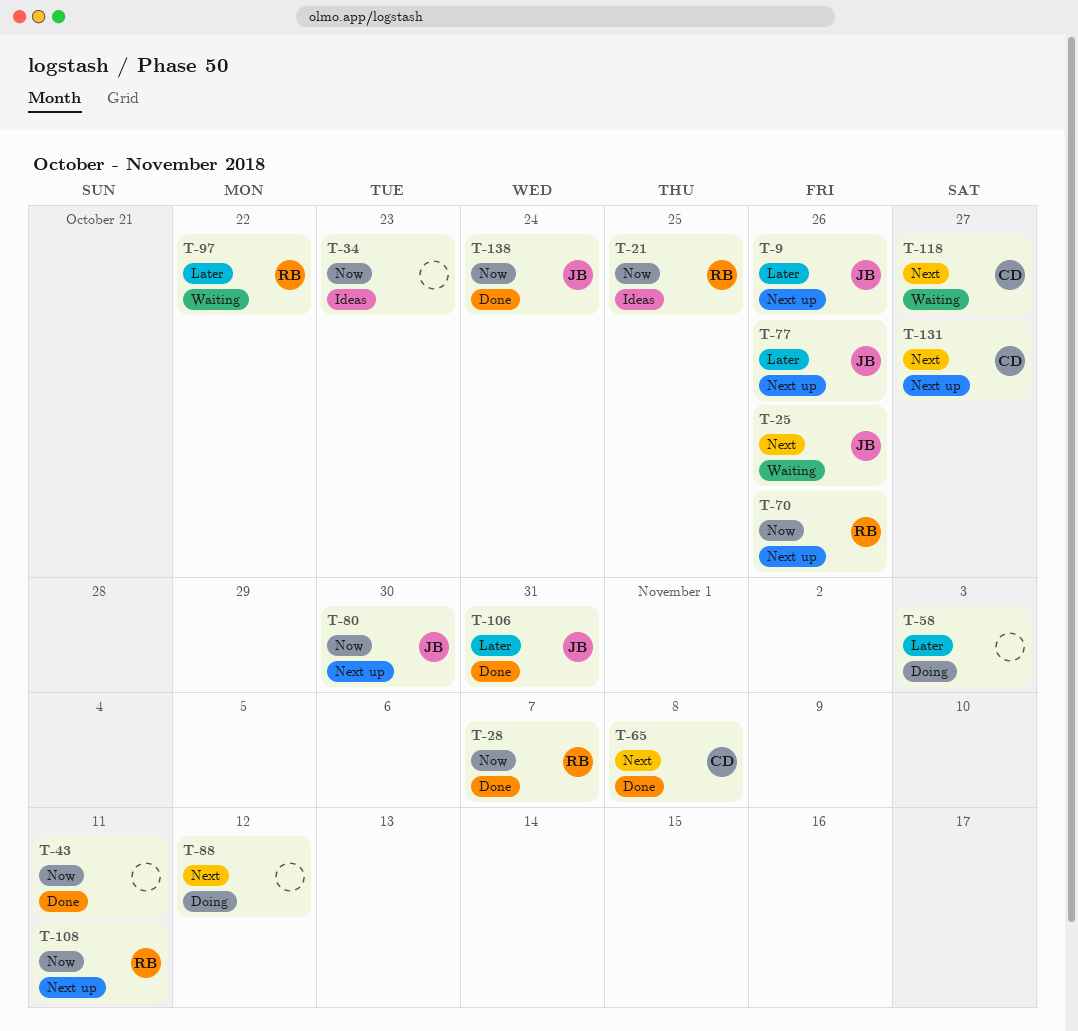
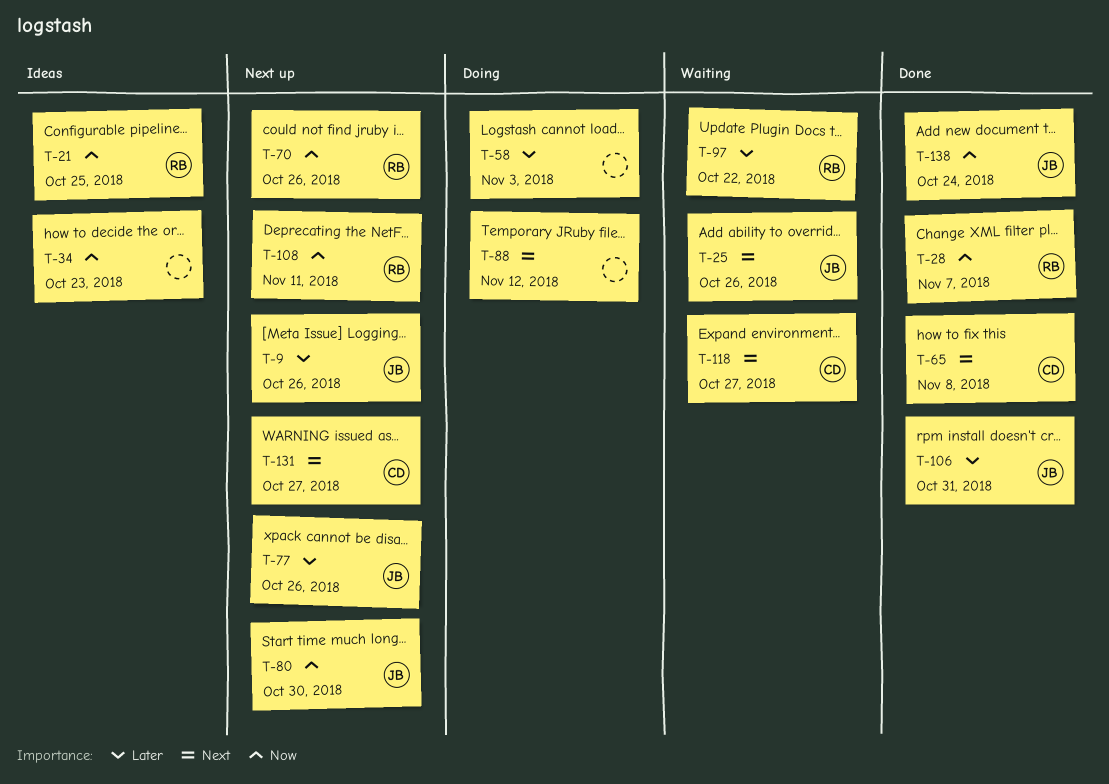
T-43: present -> none

